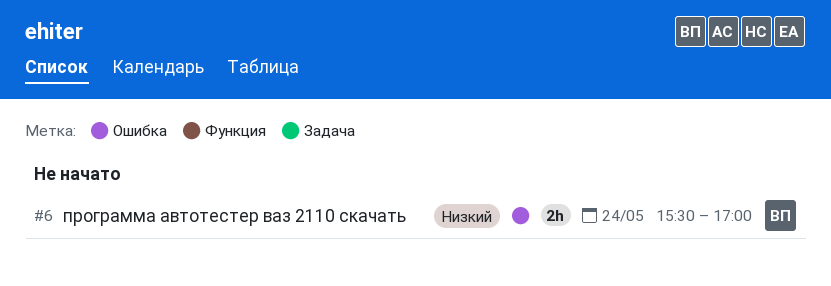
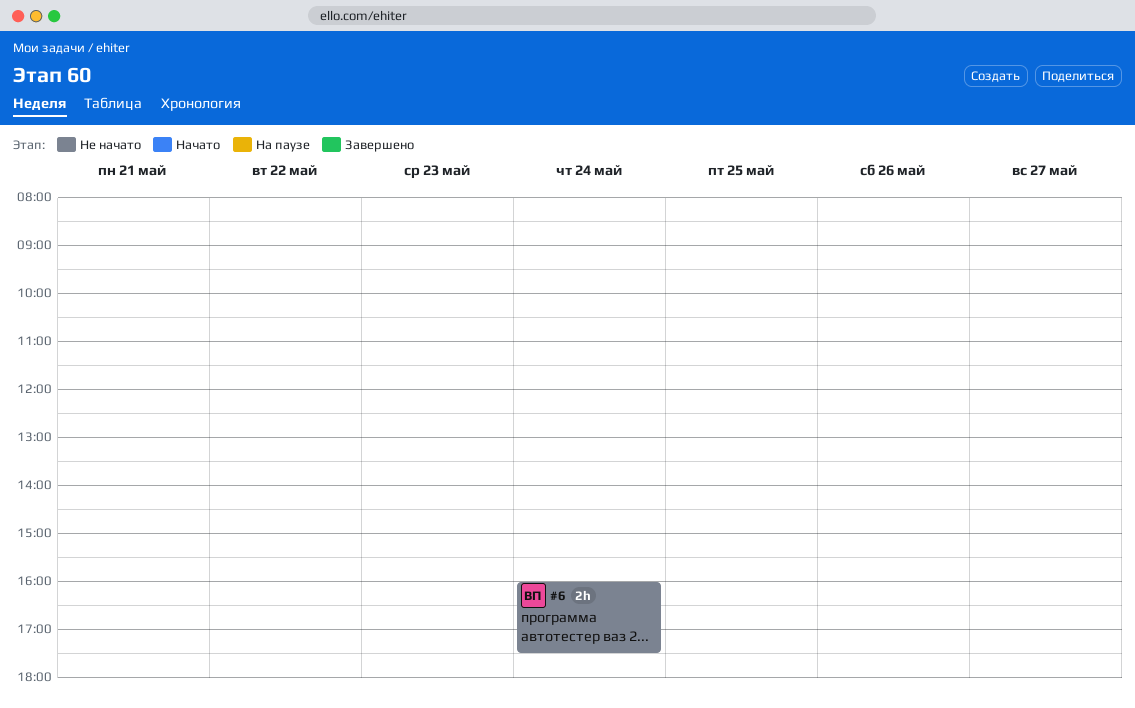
#6, begins: 15:30 -> 16:00
#6, ends: 17:00 -> 17:30

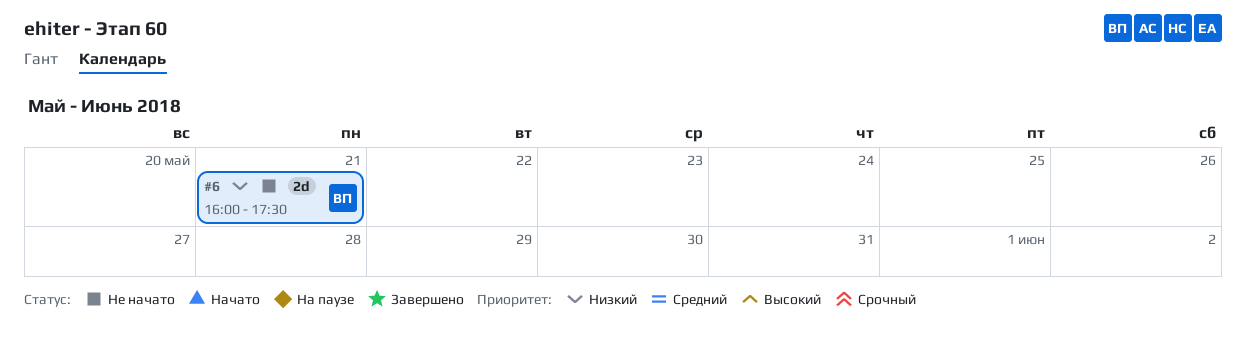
#6, estimate: 2h -> 2d
#6, day: May 24 -> May 21

